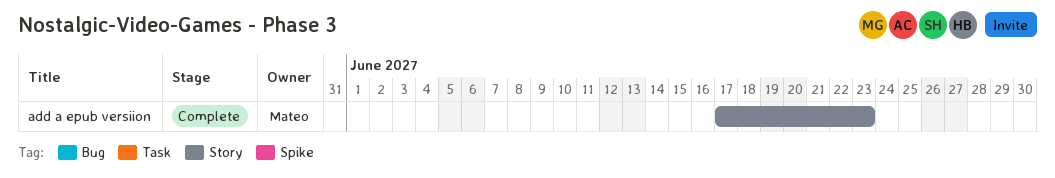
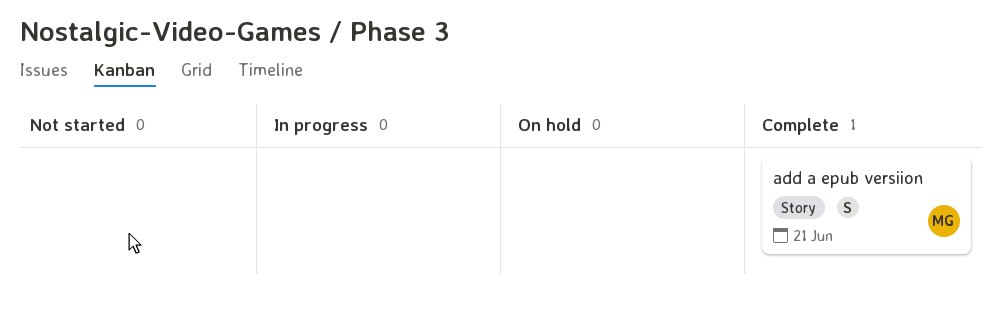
add a epub versiion, due: Jun 23 -> Jun 21

